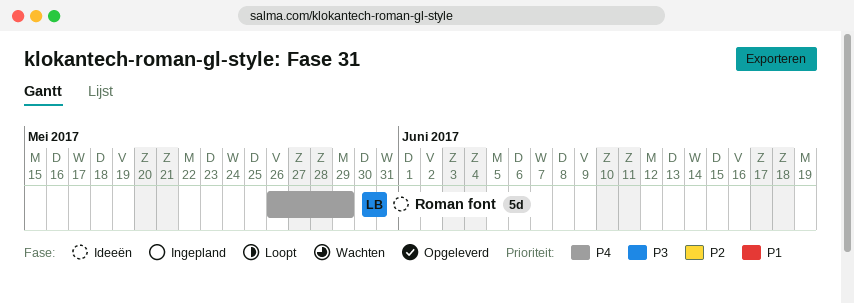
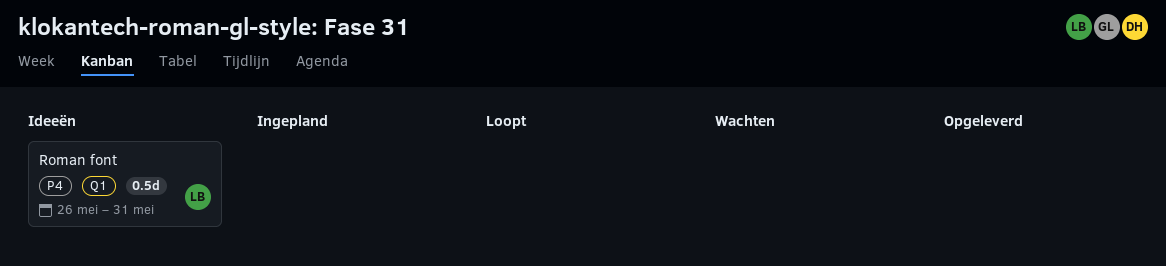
Roman font, estimate: 5d -> 0.5d
Roman font, due: May 29 -> May 31

